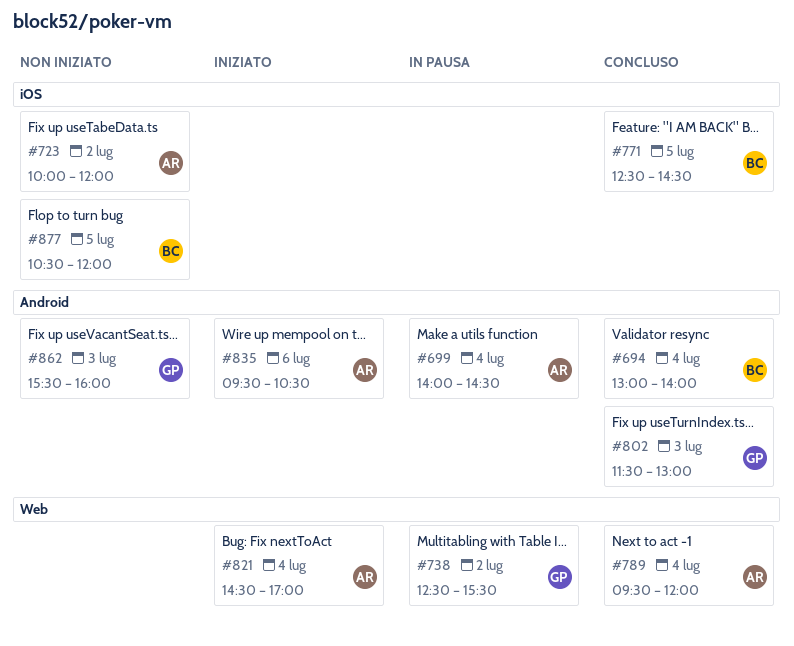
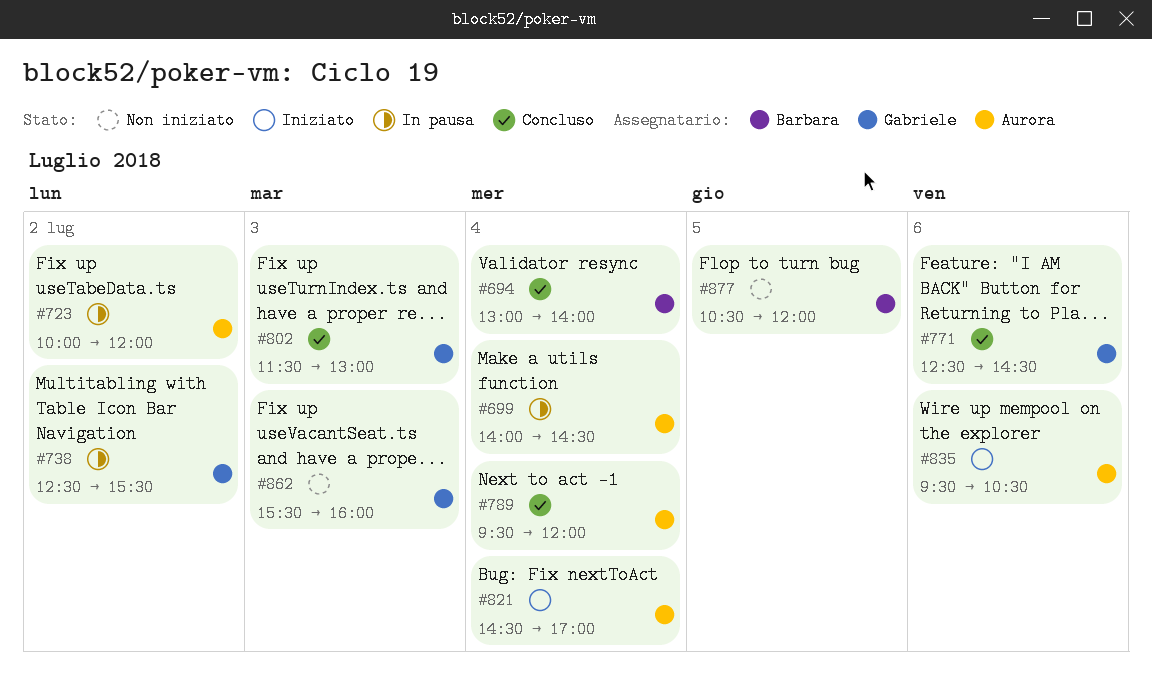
#723, status: Non iniziato -> In pausa
#771, owner: Barbara -> Gabriele
#771, day: Jul 5 -> Jul 6

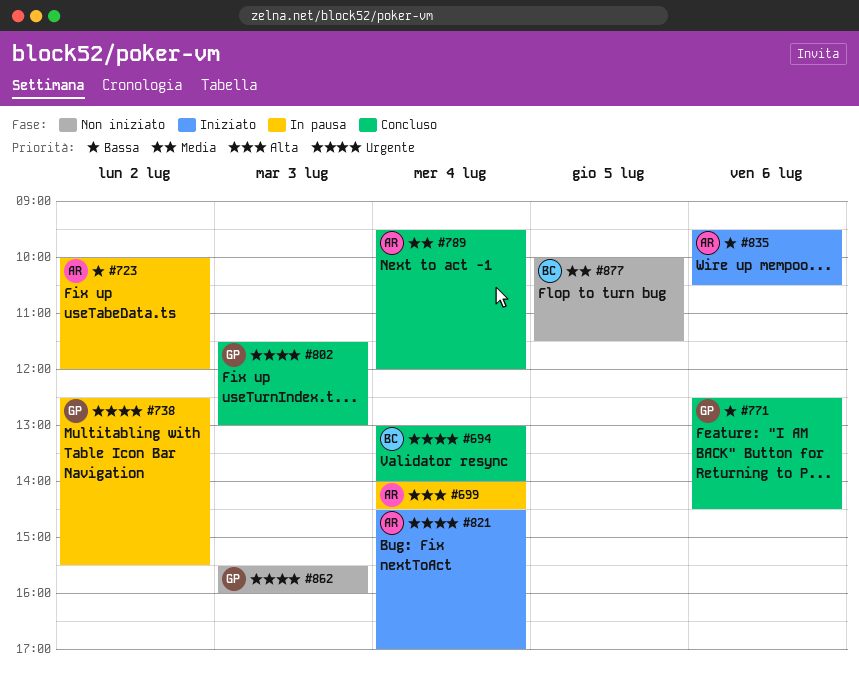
#877, begins: 10:30 -> 10:00
#877, ends: 12:00 -> 11:30

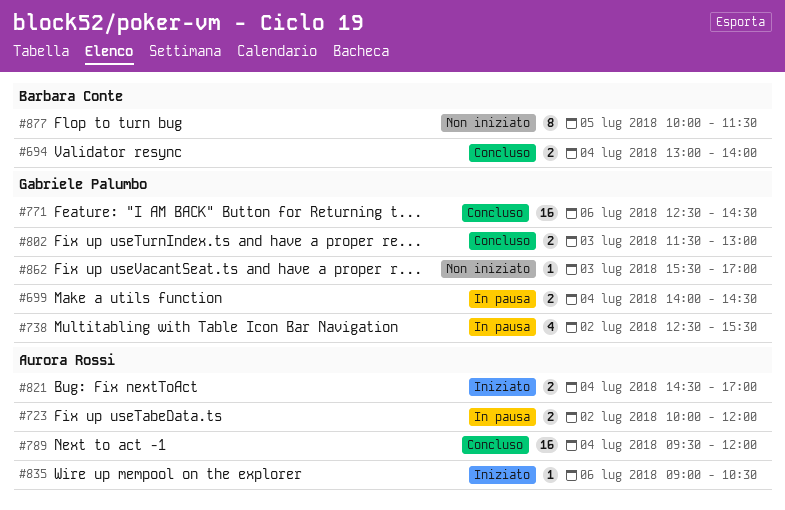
#699, owner: Aurora Rossi -> Gabriele Palumbo
#835, begins: 09:30 -> 09:00
#862, ends: 16:00 -> 17:00

